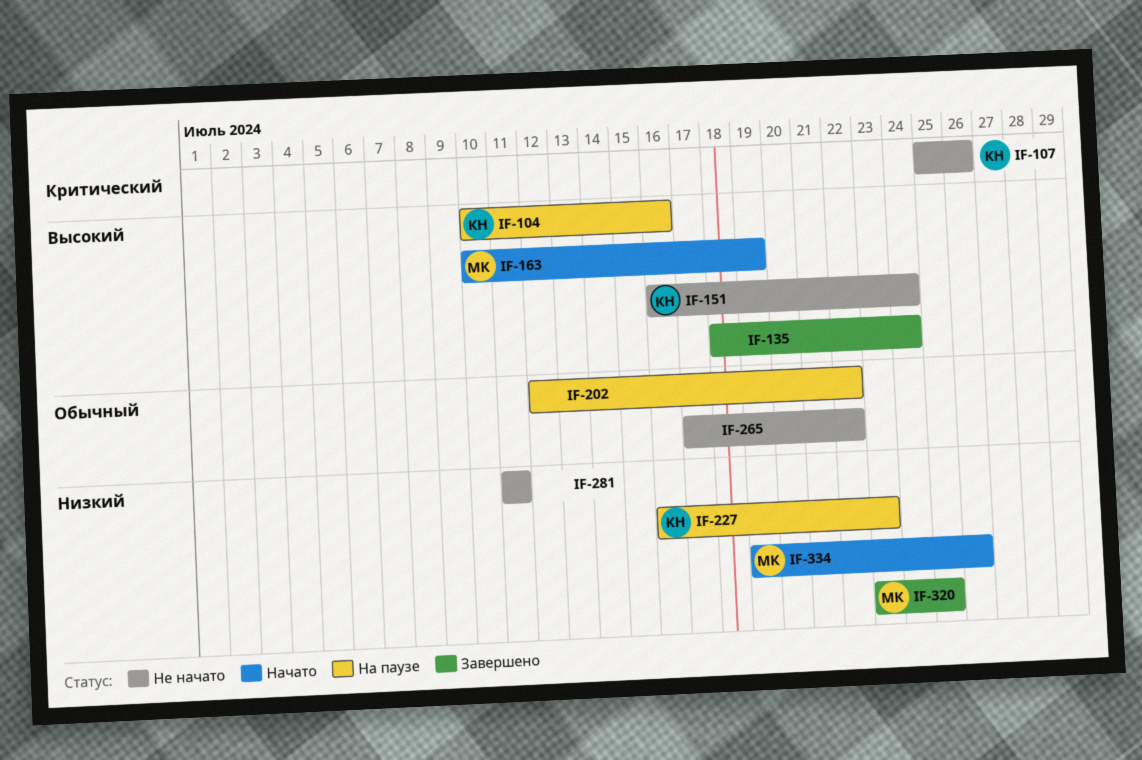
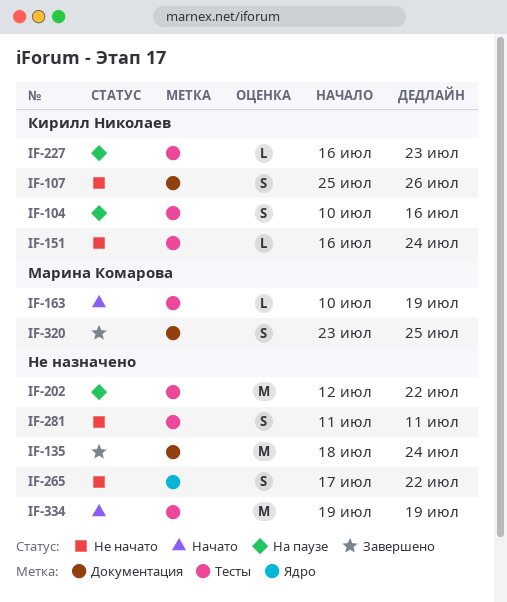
IF-334, owner: Марина Комарова -> none
IF-334, due: Jul 26 -> Jul 19

